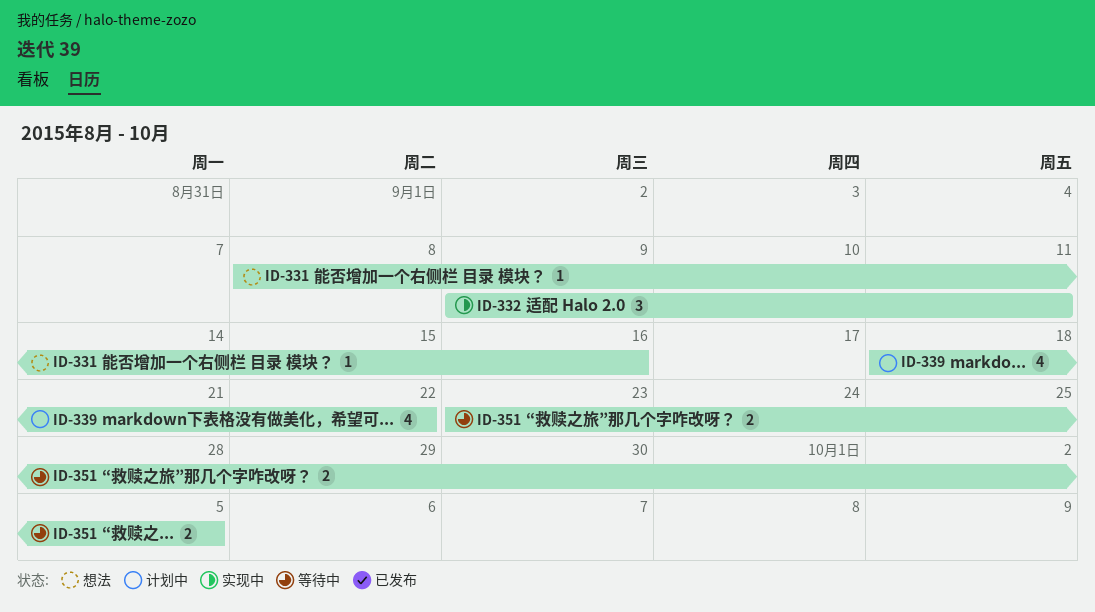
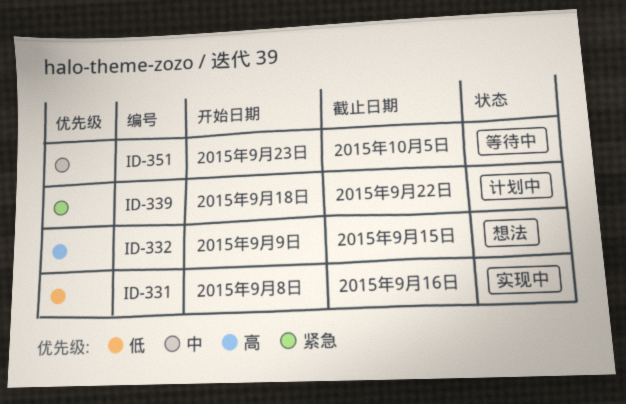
ID-331, status: 想法 -> 实现中
ID-332, status: 实现中 -> 想法
ID-332, due: Sep 11 -> Sep 15

